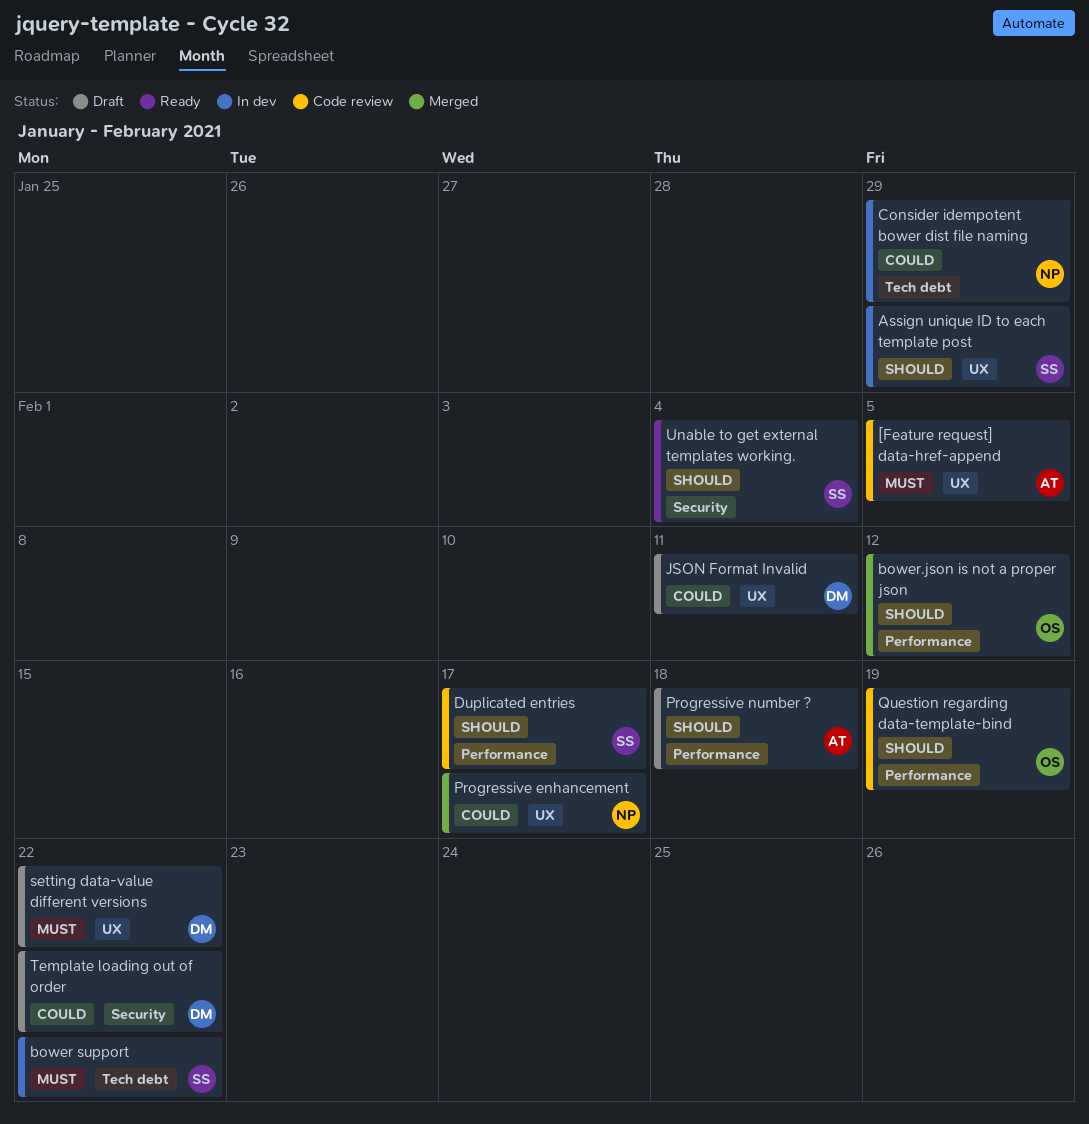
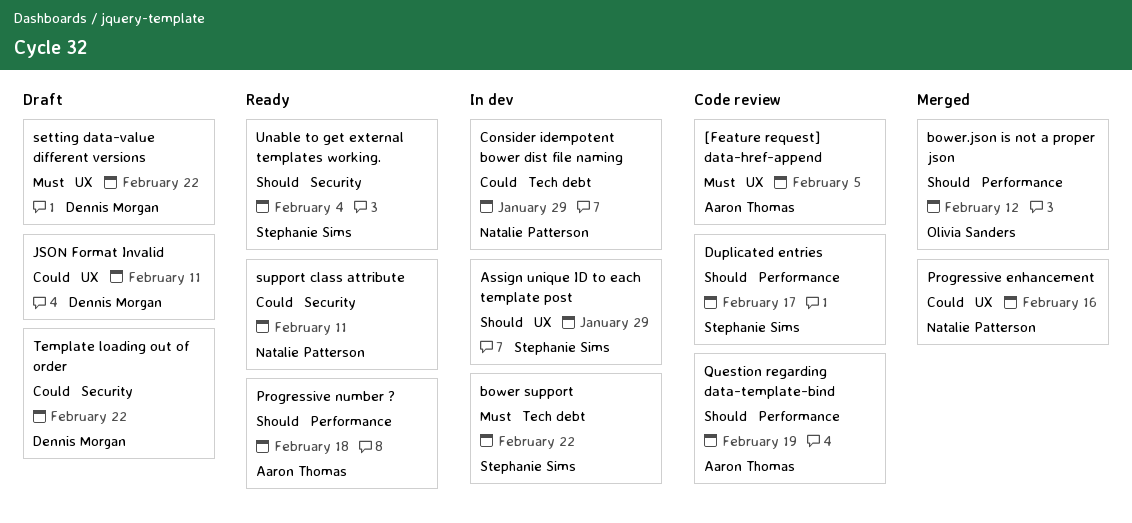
Progressive enhancement, due: Feb 17 -> Feb 16
Progressive number ?, status: Draft -> Ready
Question regarding data-template-bind, owner: Olivia Sanders -> Aaron Thomas
support class attribute: none -> present

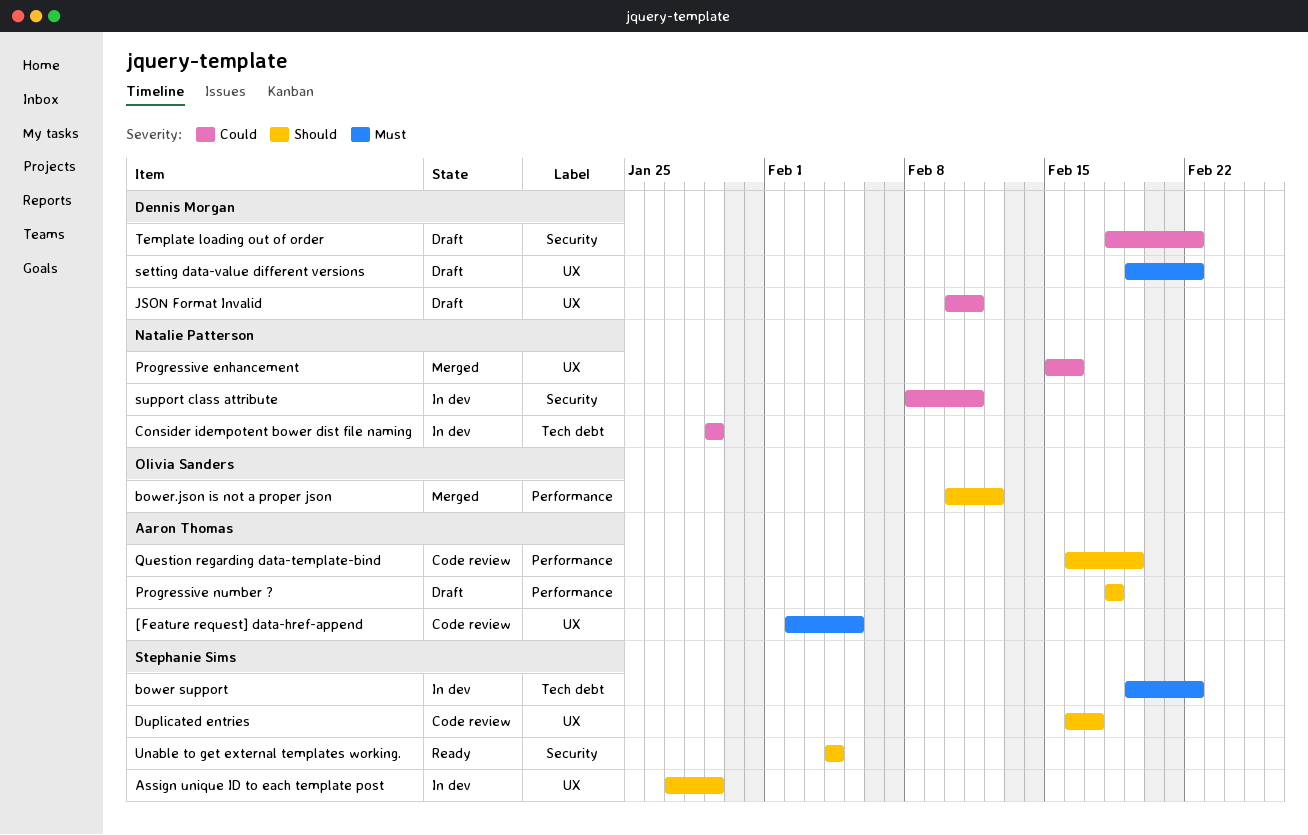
Duplicated entries, label: Performance -> UX
Progressive number ?, status: Ready -> Draft
support class attribute, status: Ready -> In dev

